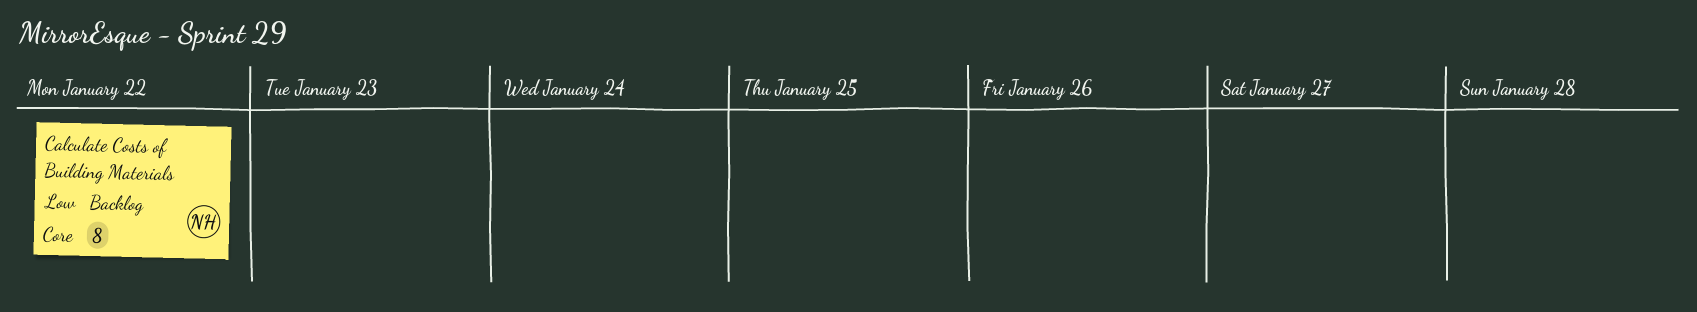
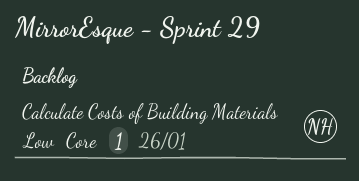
Calculate Costs of Building Materials, estimate: 8 -> 1
Calculate Costs of Building Materials, due: Jan 22 -> Jan 26

